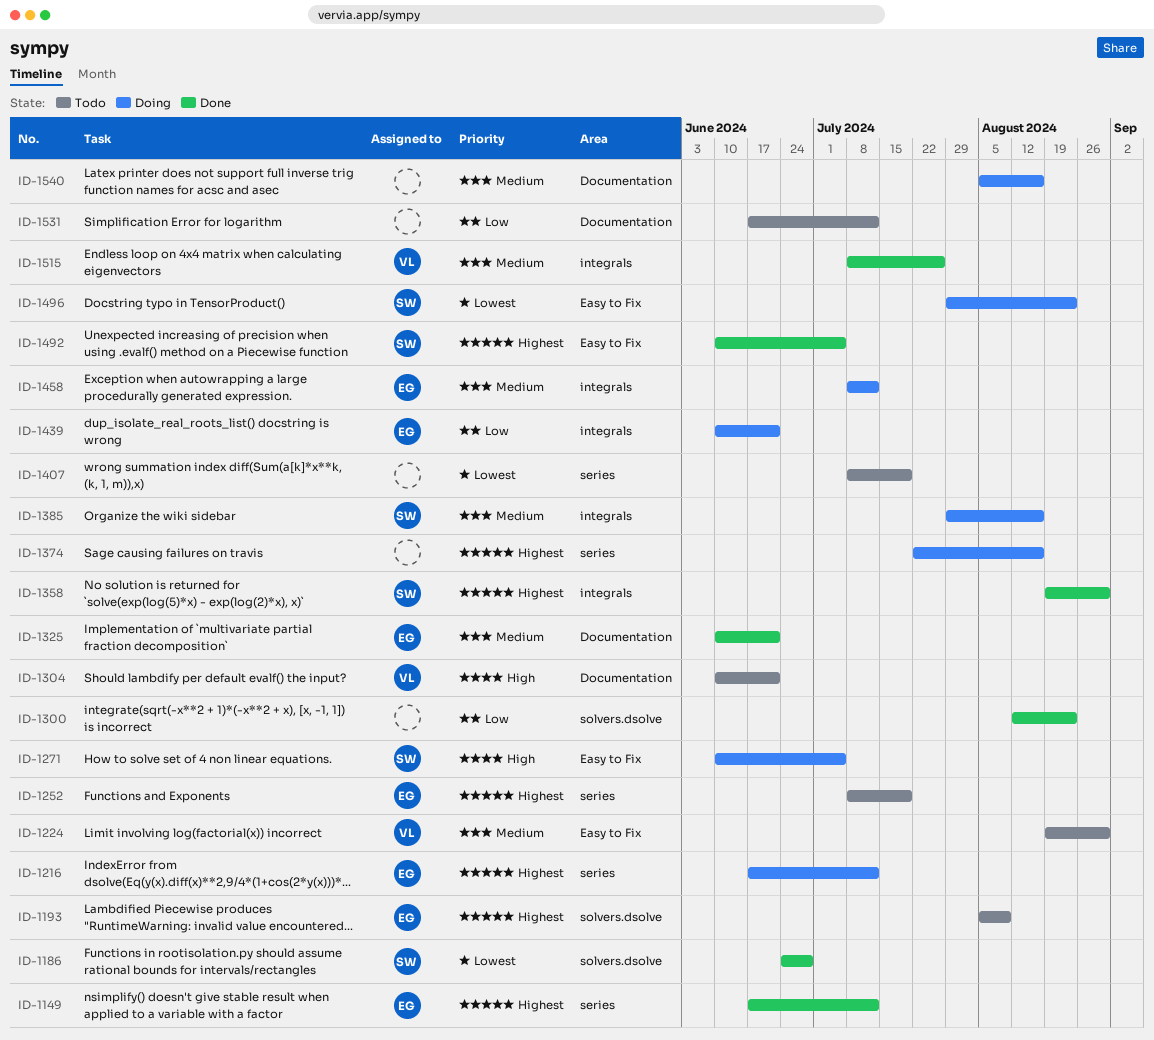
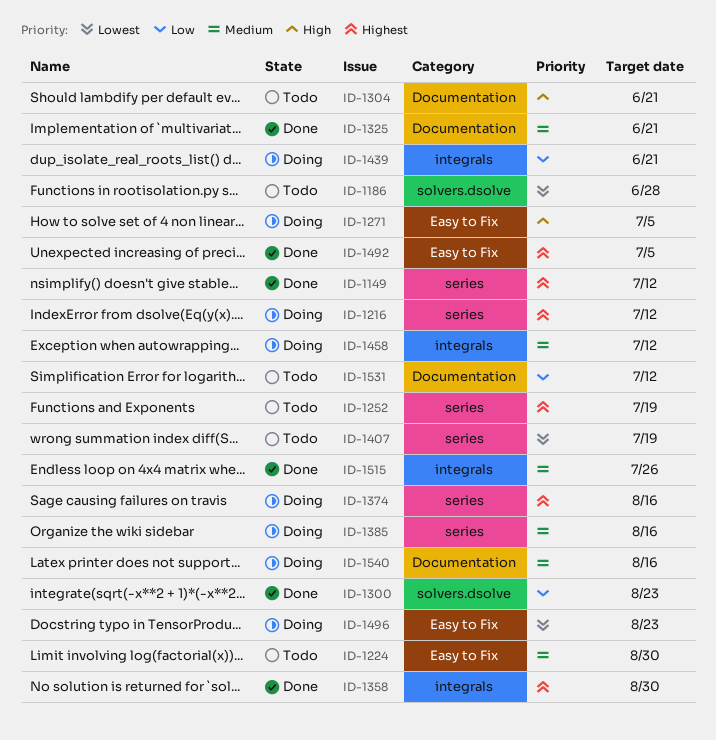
ID-1186, status: Done -> Todo
ID-1193: present -> none
ID-1385, label: integrals -> series

